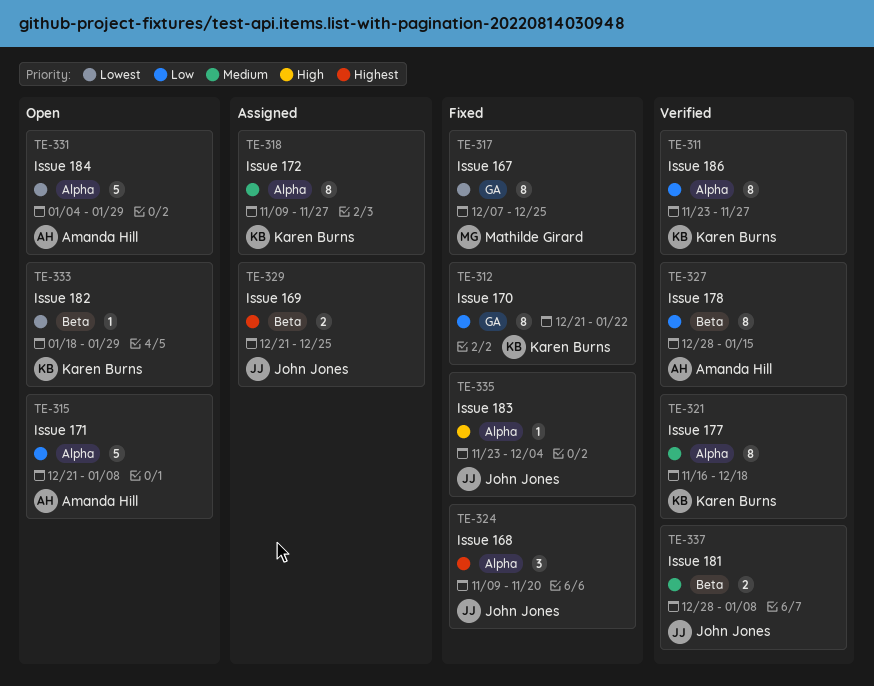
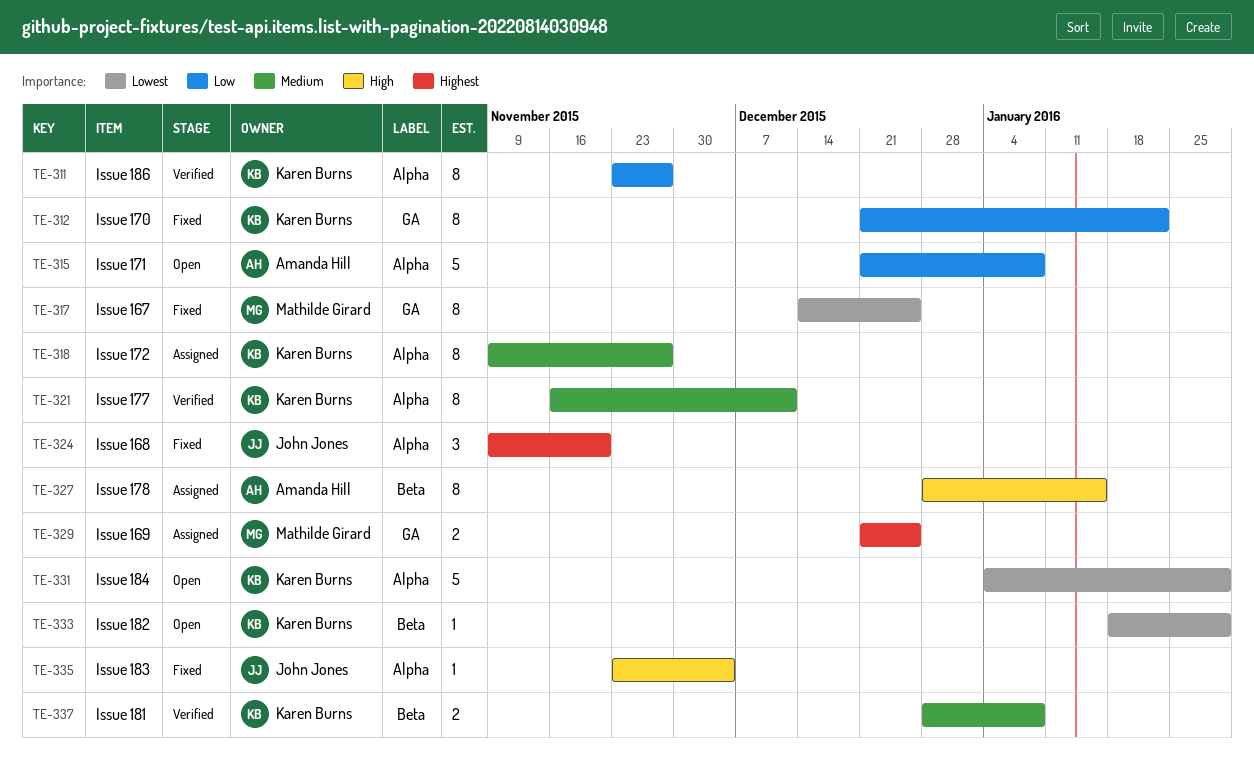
TE-317, start: Dec 7 -> Dec 14
TE-321, due: Dec 18 -> Dec 11
TE-327, status: Verified -> Assigned
TE-327, priority: Low -> High
TE-329, owner: John Jones -> Mathilde Girard
TE-329, label: Beta -> GA
TE-331, owner: Amanda Hill -> Karen Burns
TE-337, owner: John Jones -> Karen Burns

